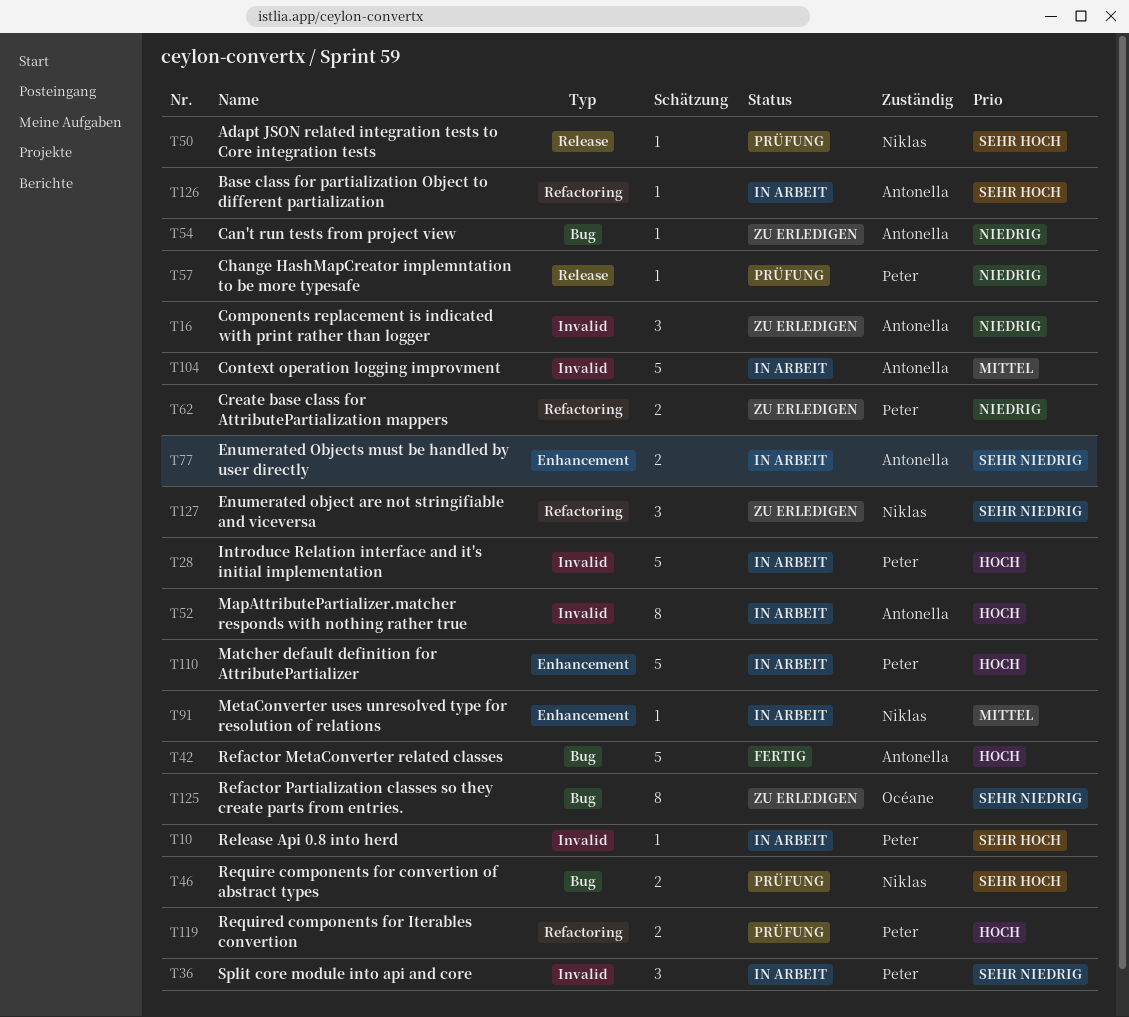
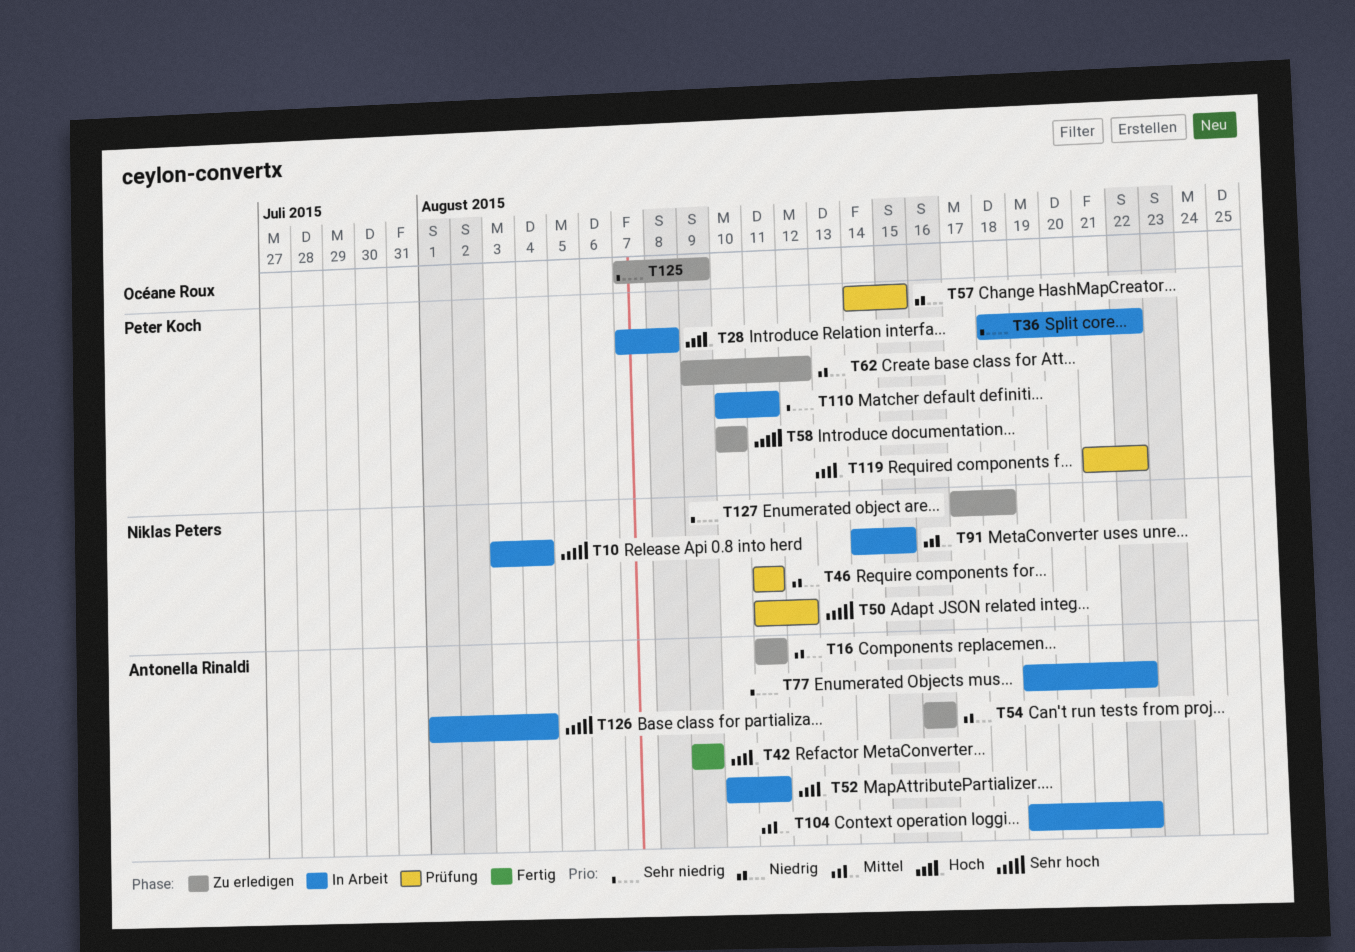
T10, owner: Peter Koch -> Niklas Peters
T46, priority: Sehr hoch -> Niedrig
T58: none -> present
T110, priority: Hoch -> Sehr niedrig

